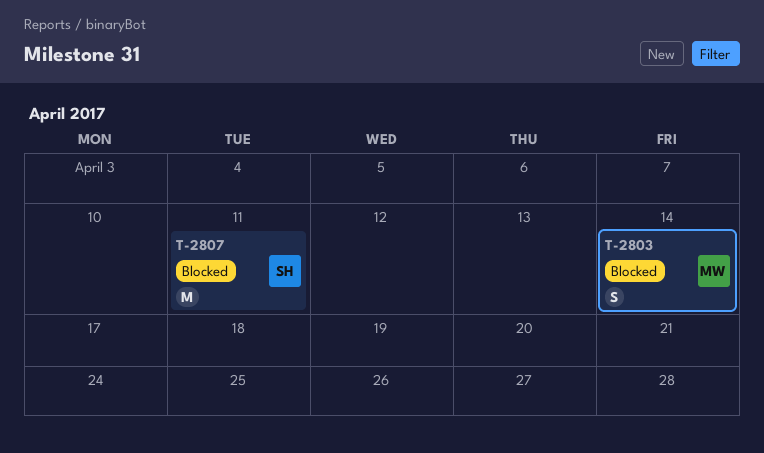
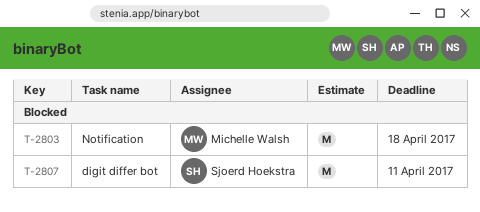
T-2803, estimate: S -> M
T-2803, due: Apr 14 -> Apr 18

